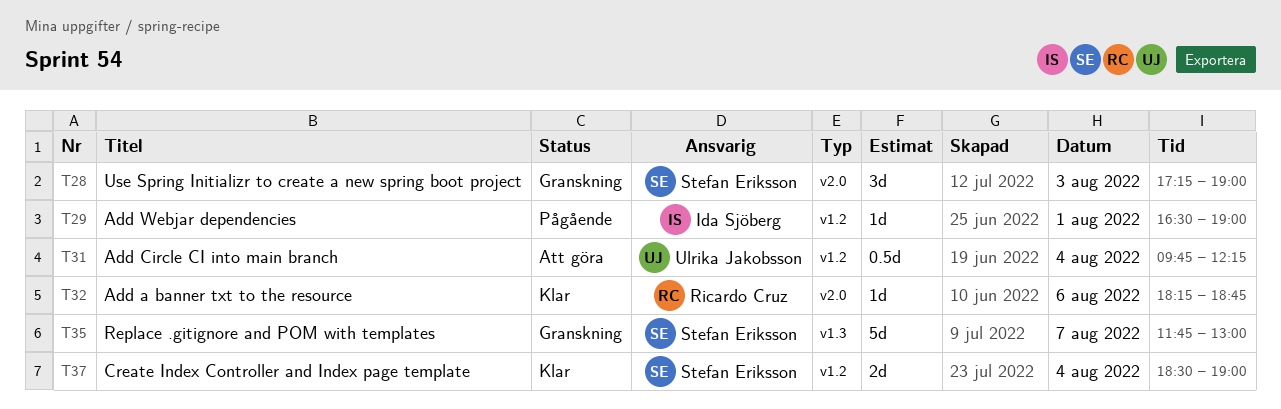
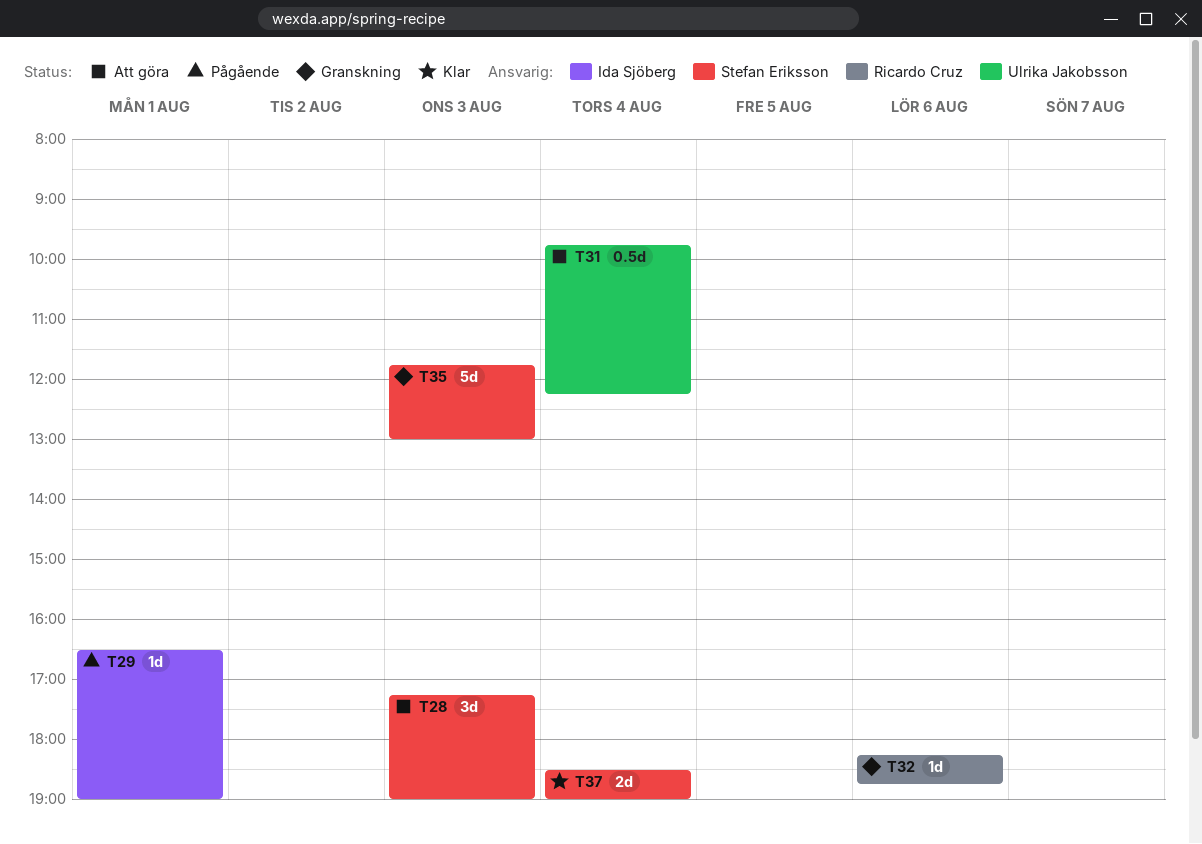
T28, status: Granskning -> Att göra
T32, status: Klar -> Granskning
T35, day: Aug 7 -> Aug 3

